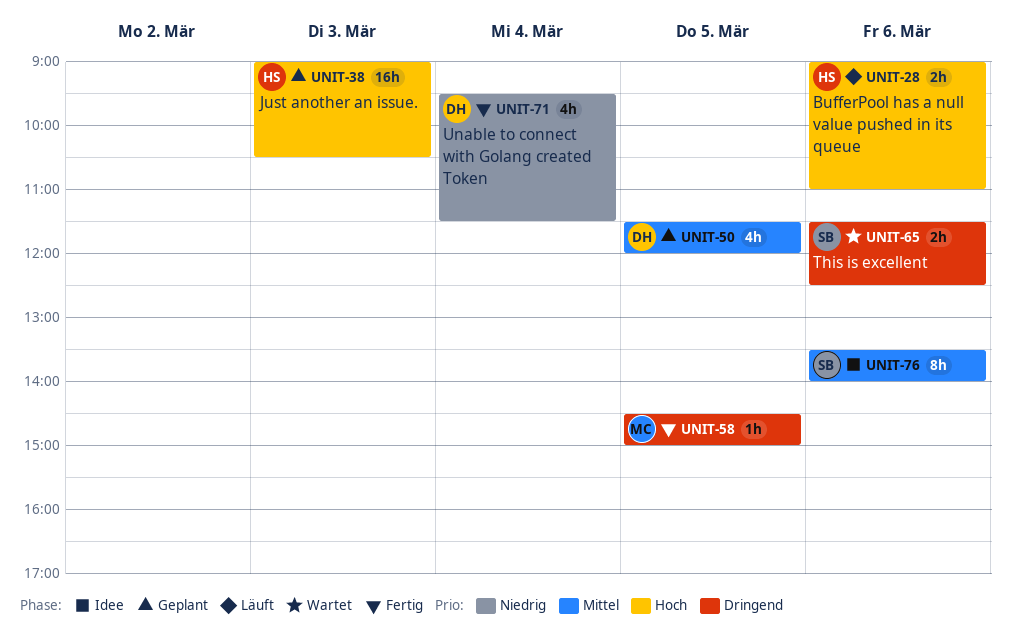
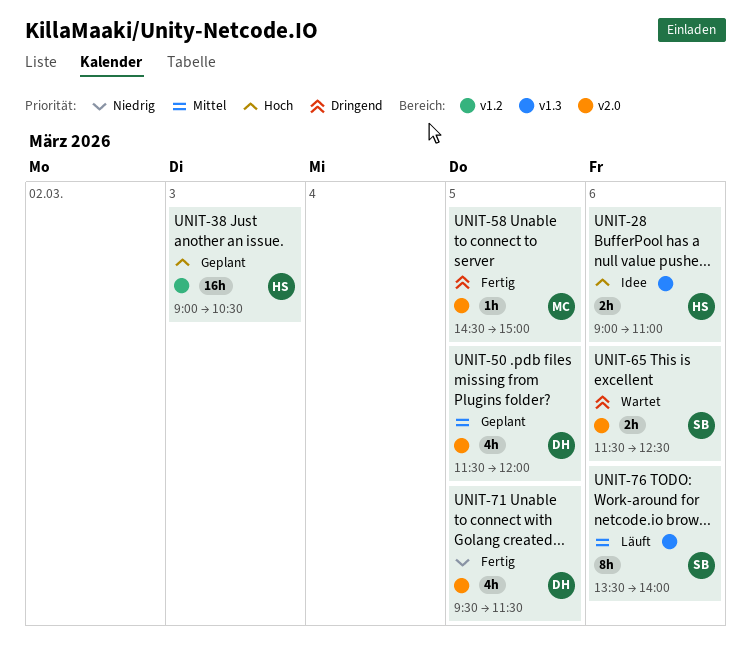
UNIT-28, status: Läuft -> Idee
UNIT-71, day: Mar 4 -> Mar 5
UNIT-76, status: Idee -> Läuft

